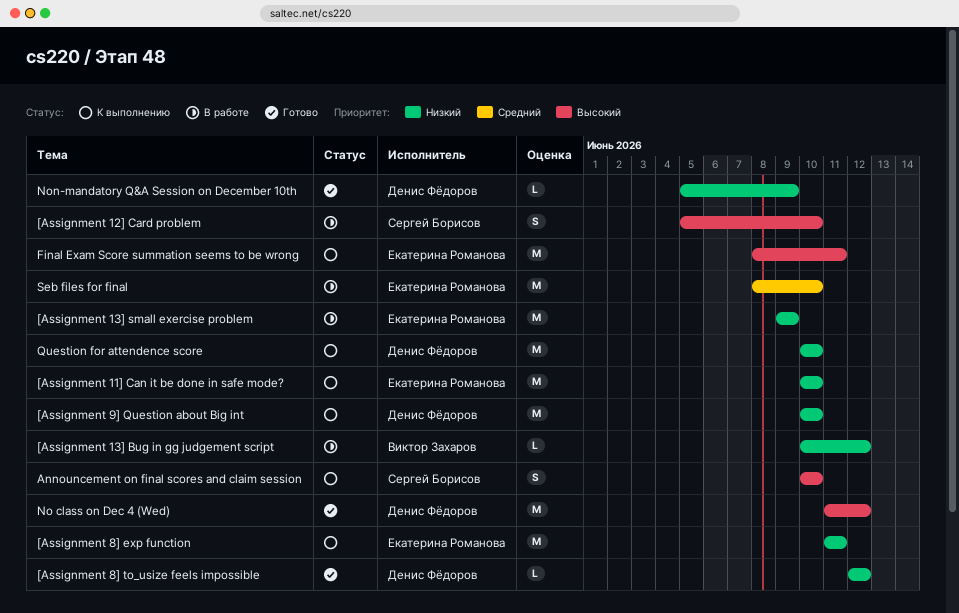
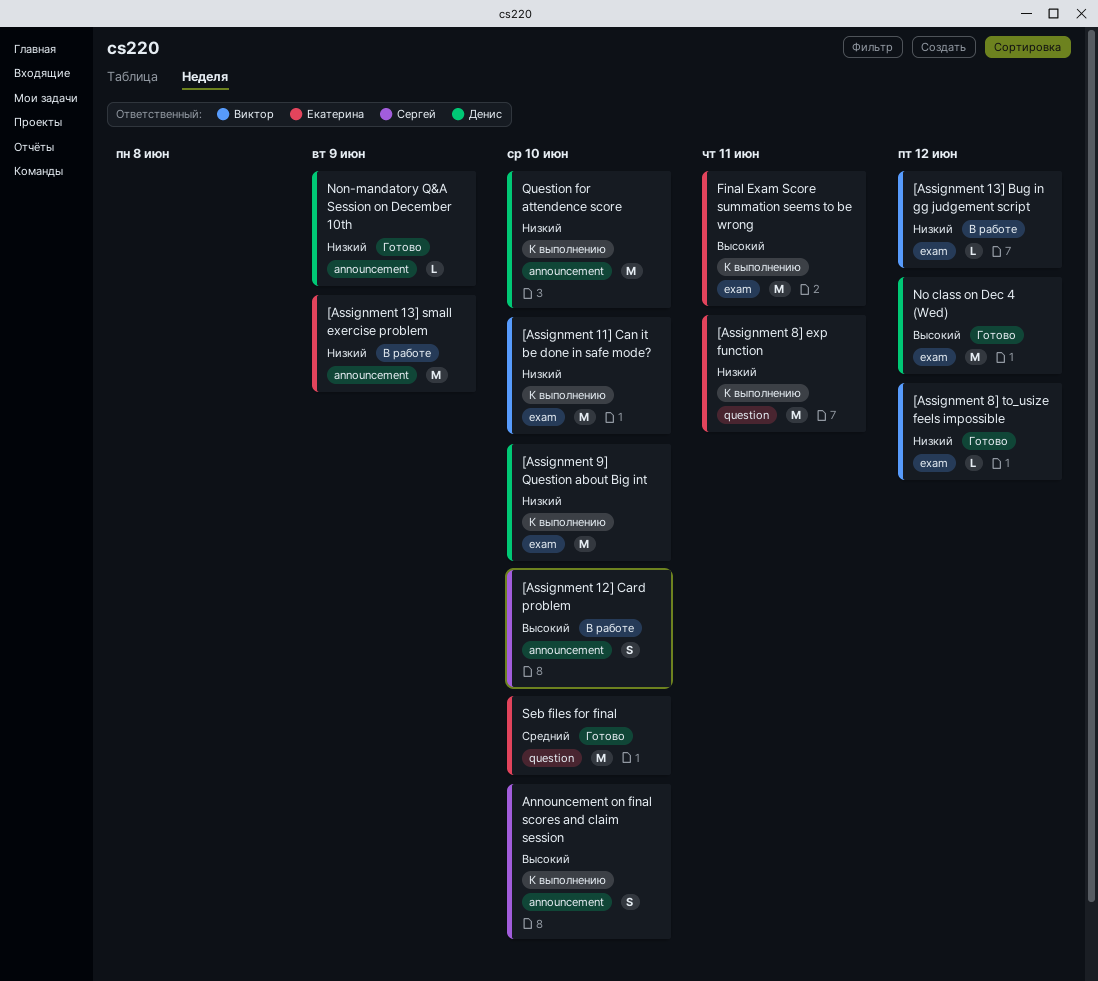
[Assignment 11] Can it be done in safe mode?, owner: Екатерина Романова -> Виктор Захаров
[Assignment 8] to_usize feels impossible, owner: Денис Фёдоров -> Виктор Захаров
Seb files for final, status: В работе -> Готово

